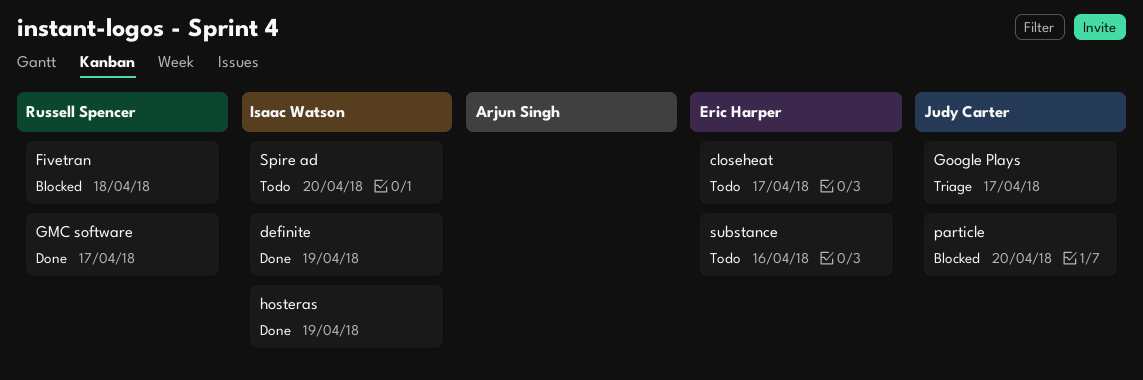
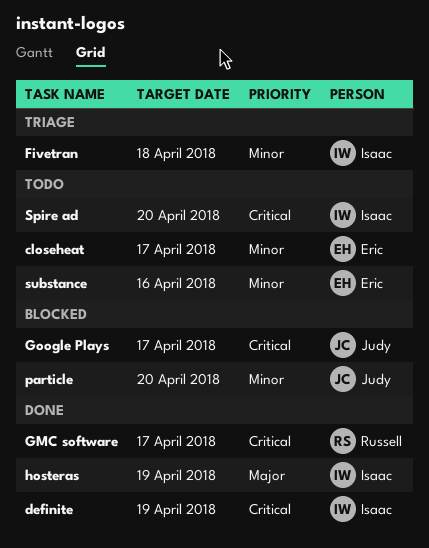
Fivetran, status: Blocked -> Triage
Fivetran, owner: Russell Spencer -> Isaac Watson
Google Plays, status: Triage -> Blocked

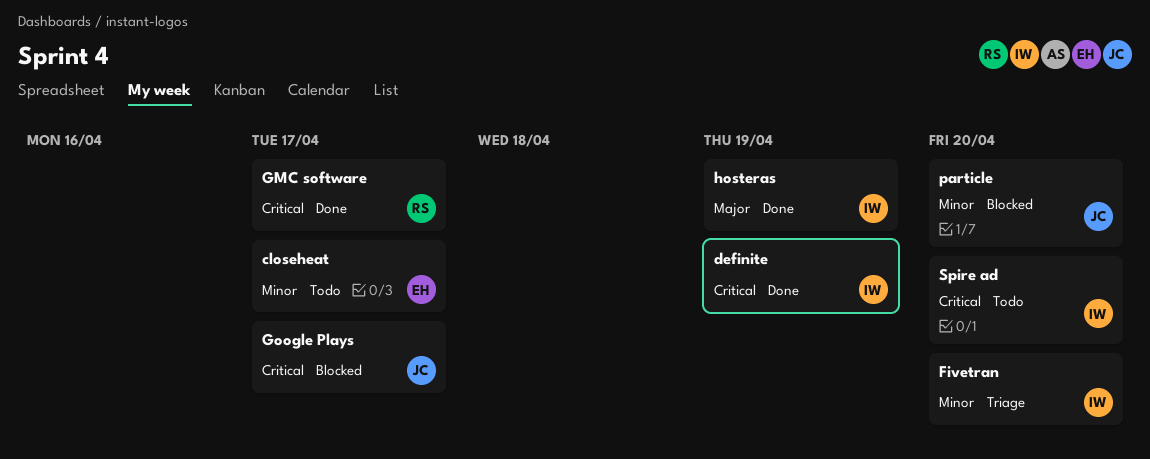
Fivetran, due: Apr 18 -> Apr 20
substance: present -> none

